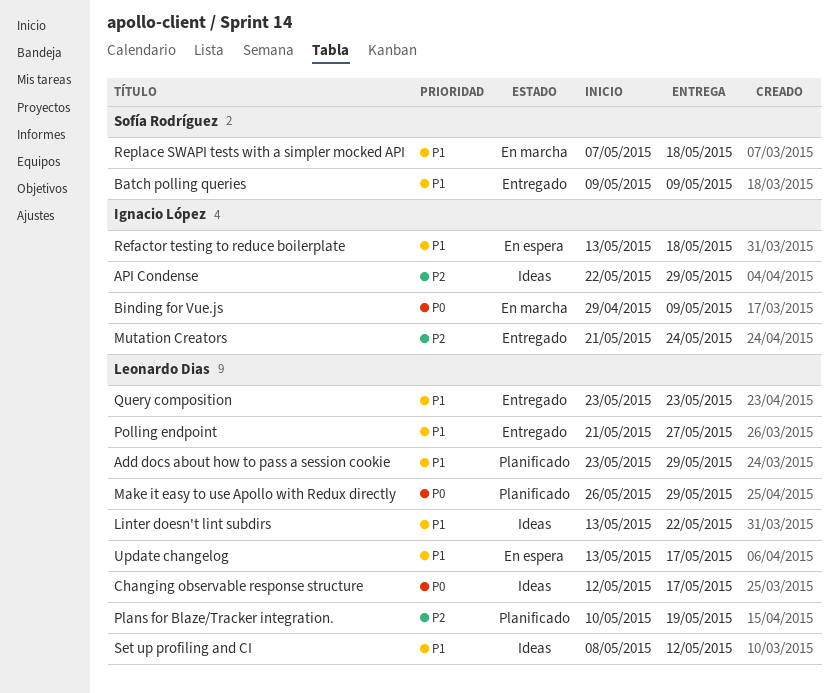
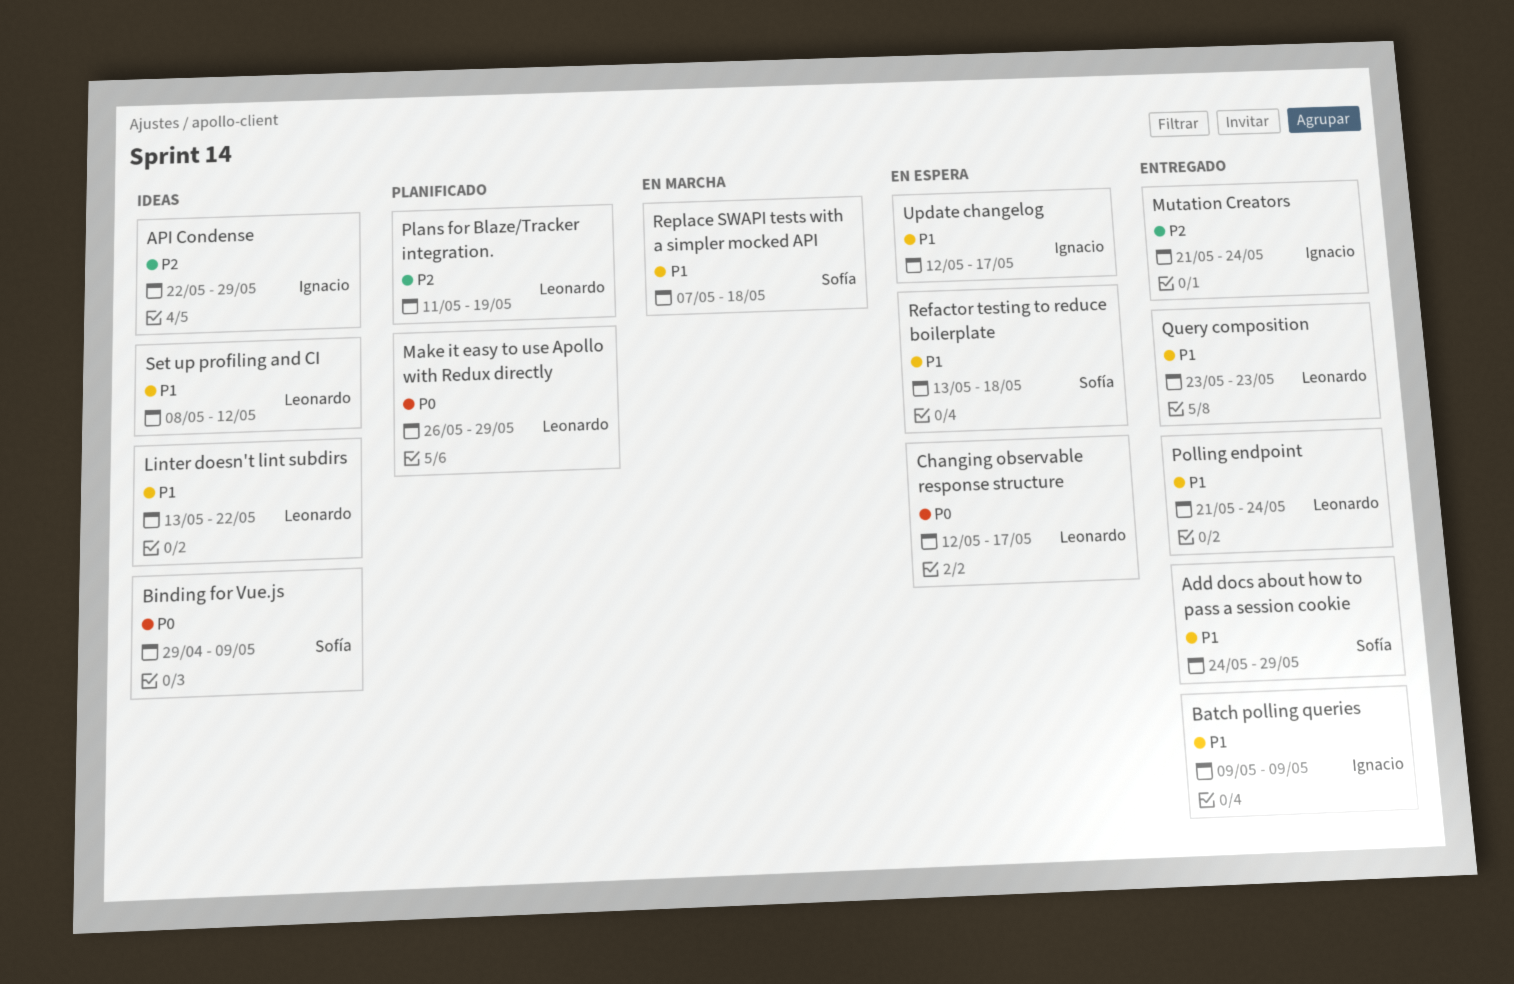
Add docs about how to pass a session cookie, status: Planificado -> Entregado
Add docs about how to pass a session cookie, owner: Leonardo Dias -> Sofía Rodríguez
Add docs about how to pass a session cookie, start: May 23 -> May 24
Batch polling queries, owner: Sofía Rodríguez -> Ignacio López
Binding for Vue.js, status: En marcha -> Ideas
Binding for Vue.js, owner: Ignacio López -> Sofía Rodríguez
Changing observable response structure, status: Ideas -> En espera
Plans for Blaze/Tracker integration., start: May 10 -> May 11
Polling endpoint, due: May 27 -> May 24
Refactor testing to reduce boilerplate, owner: Ignacio López -> Sofía Rodríguez
Update changelog, owner: Leonardo Dias -> Ignacio López
Update changelog, start: May 13 -> May 12

